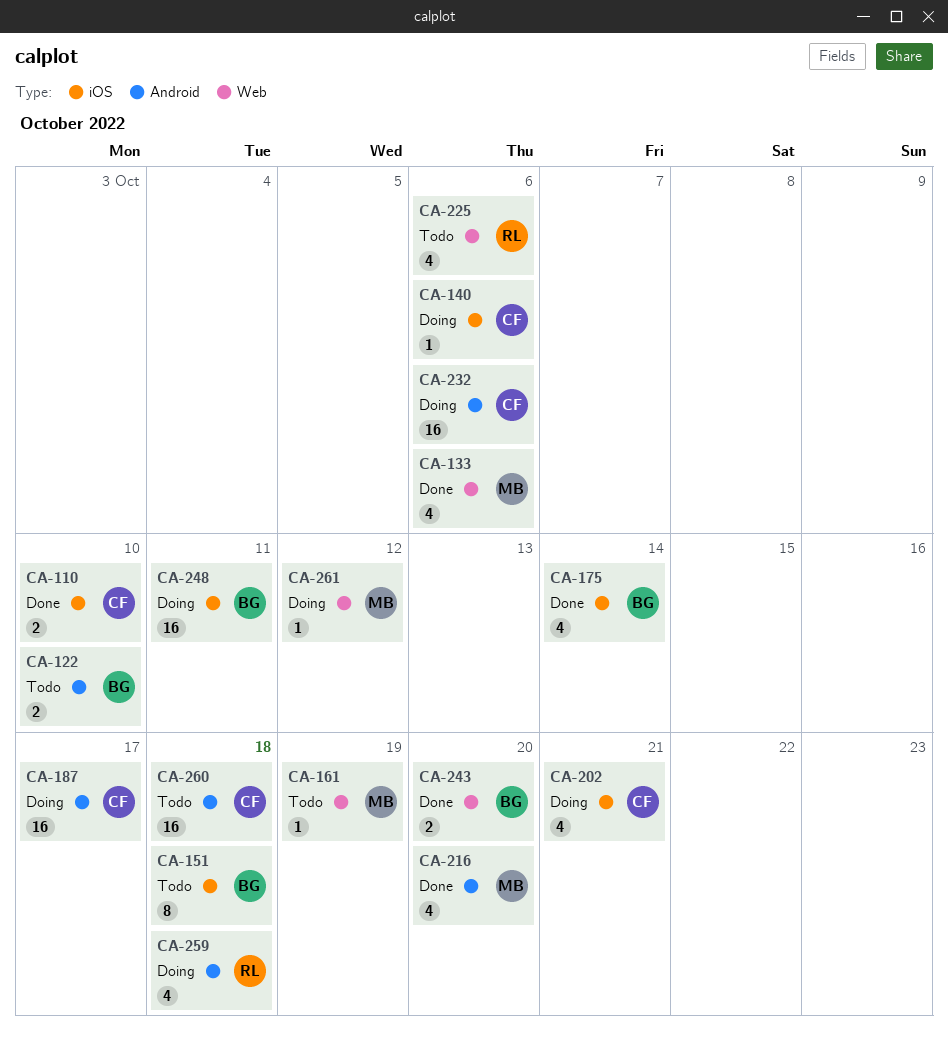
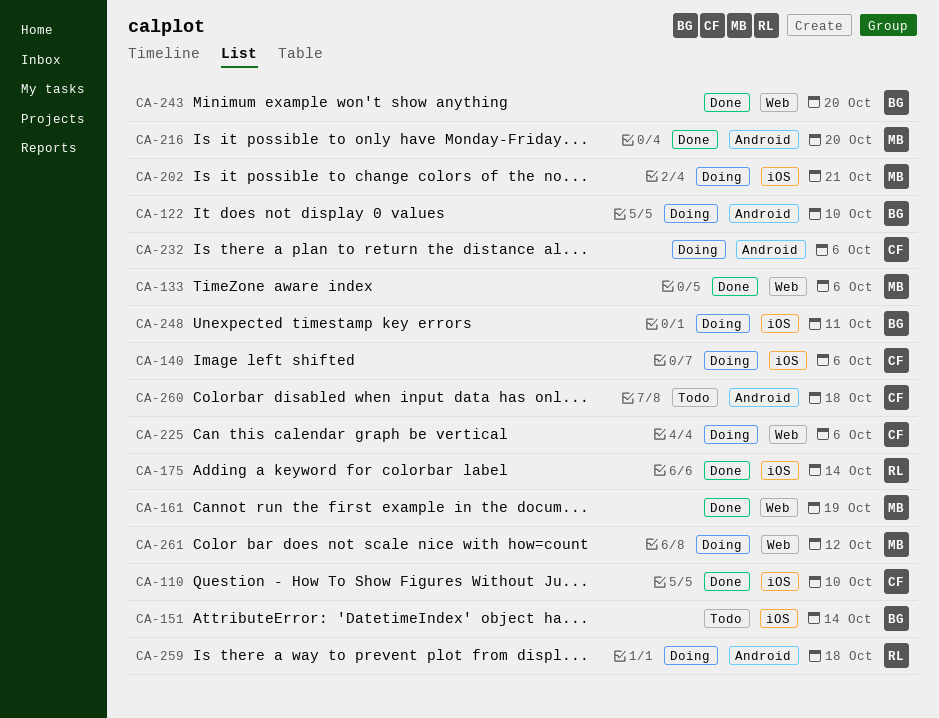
CA-122, status: Todo -> Doing
CA-151, due: Oct 18 -> Oct 14
CA-161, status: Todo -> Done
CA-175, owner: BG -> RL
CA-187: present -> none
CA-202, owner: CF -> MB
CA-225, status: Todo -> Doing
CA-225, owner: RL -> CF

